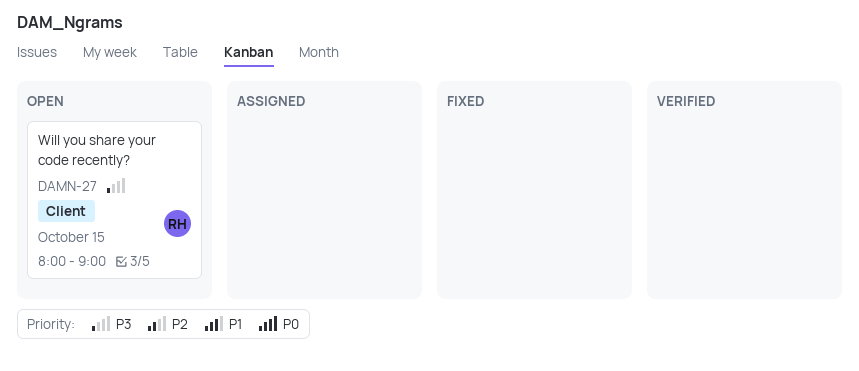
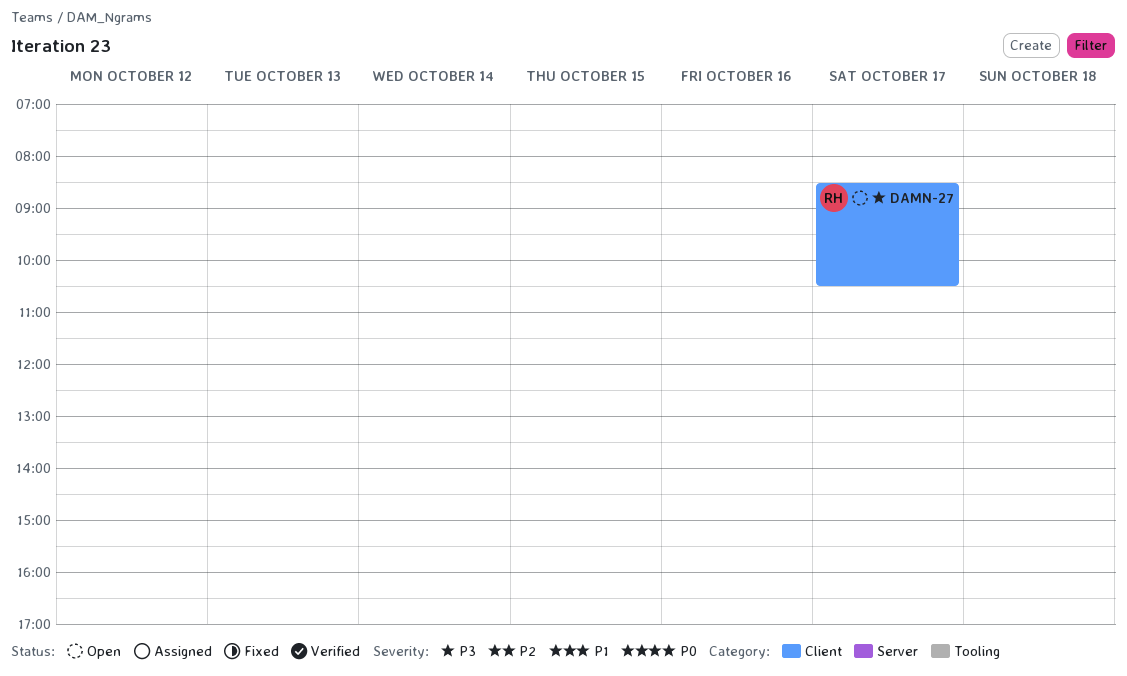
DAMN-27, day: Oct 15 -> Oct 17
DAMN-27, begins: 08:00 -> 08:30
DAMN-27, ends: 09:00 -> 10:30

